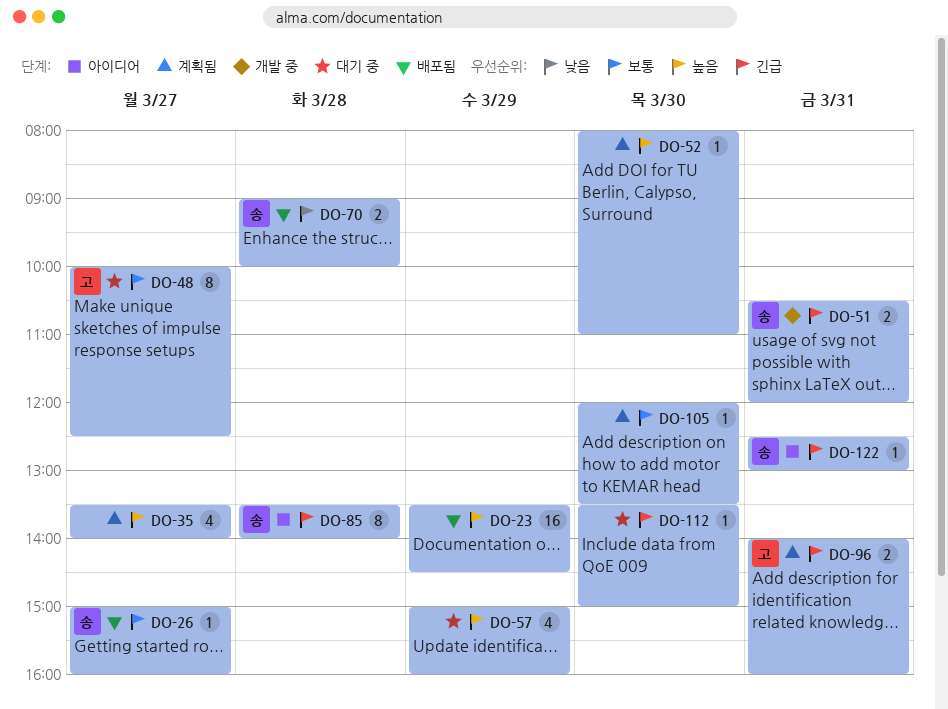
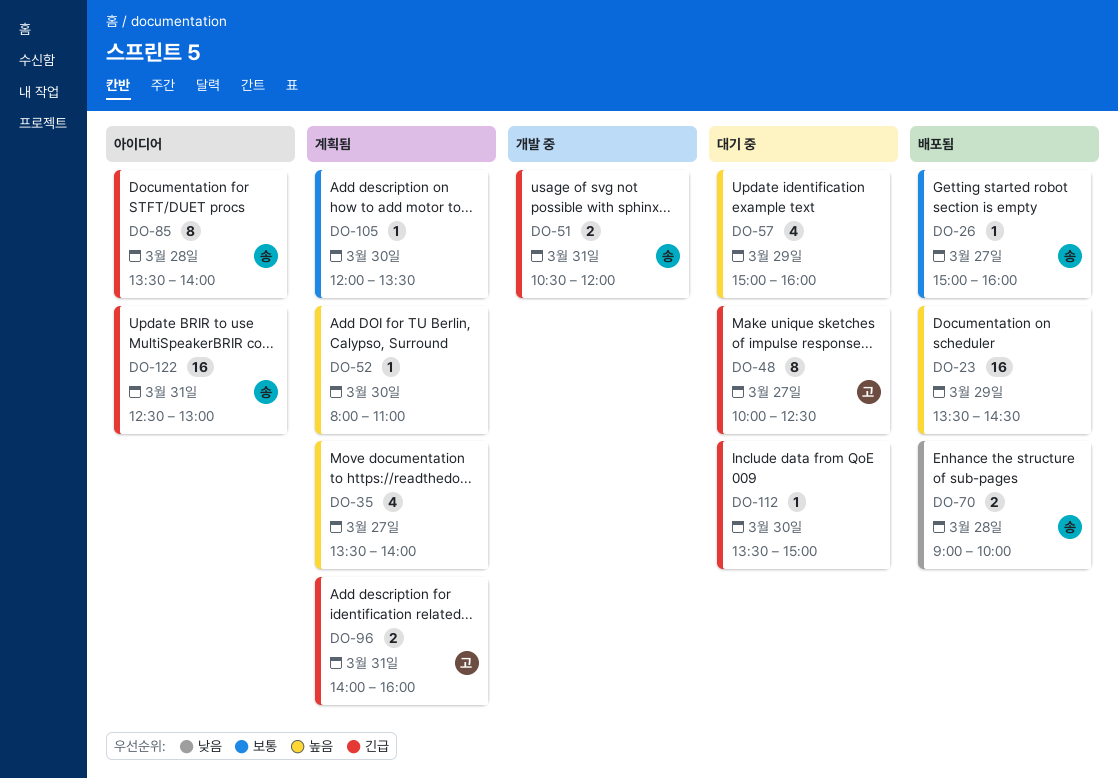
DO-48, priority: 보통 -> 긴급
DO-122, estimate: 1 -> 16

